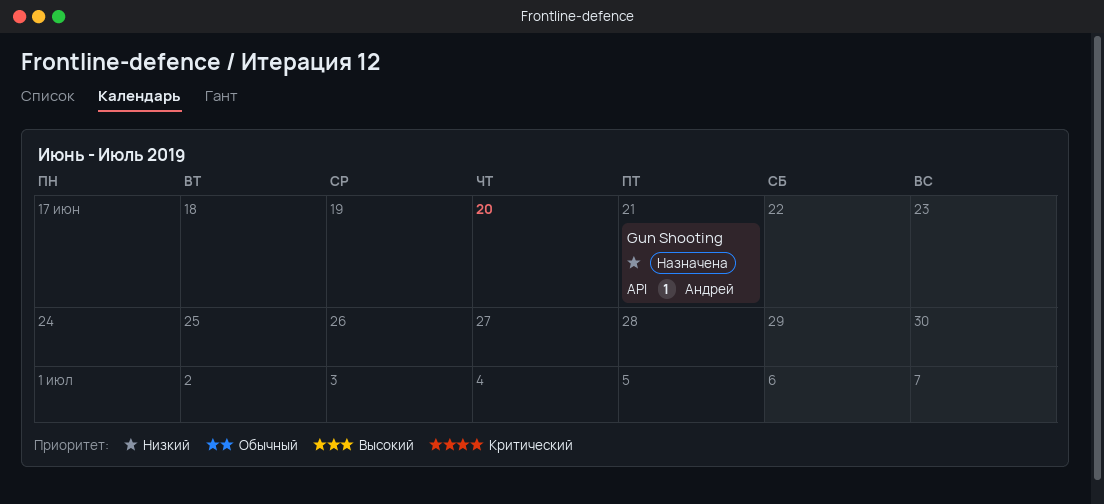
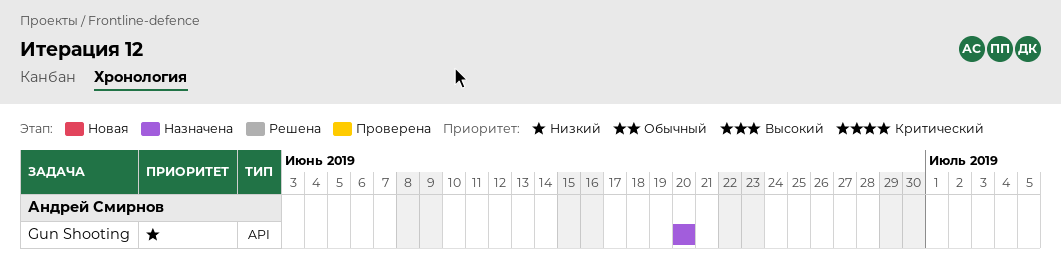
Gun Shooting, due: Jun 21 -> Jun 20

